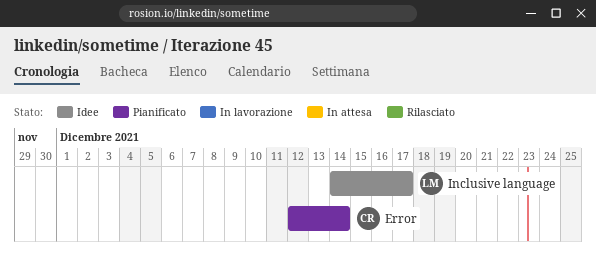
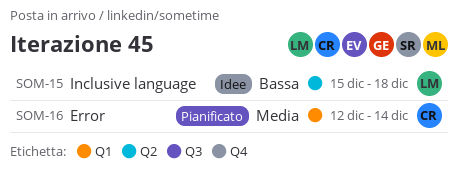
Inclusive language, start: Dec 14 -> Dec 15
Inclusive language, due: Dec 17 -> Dec 18

